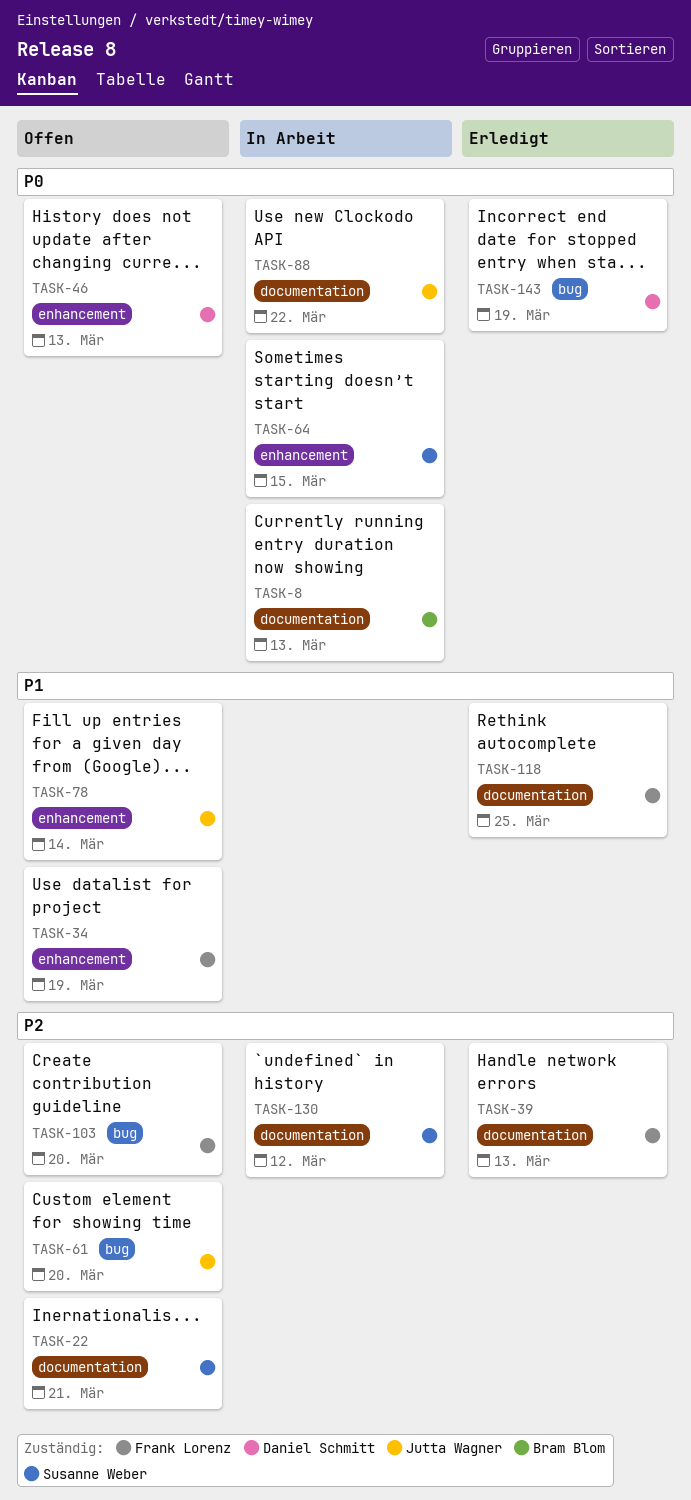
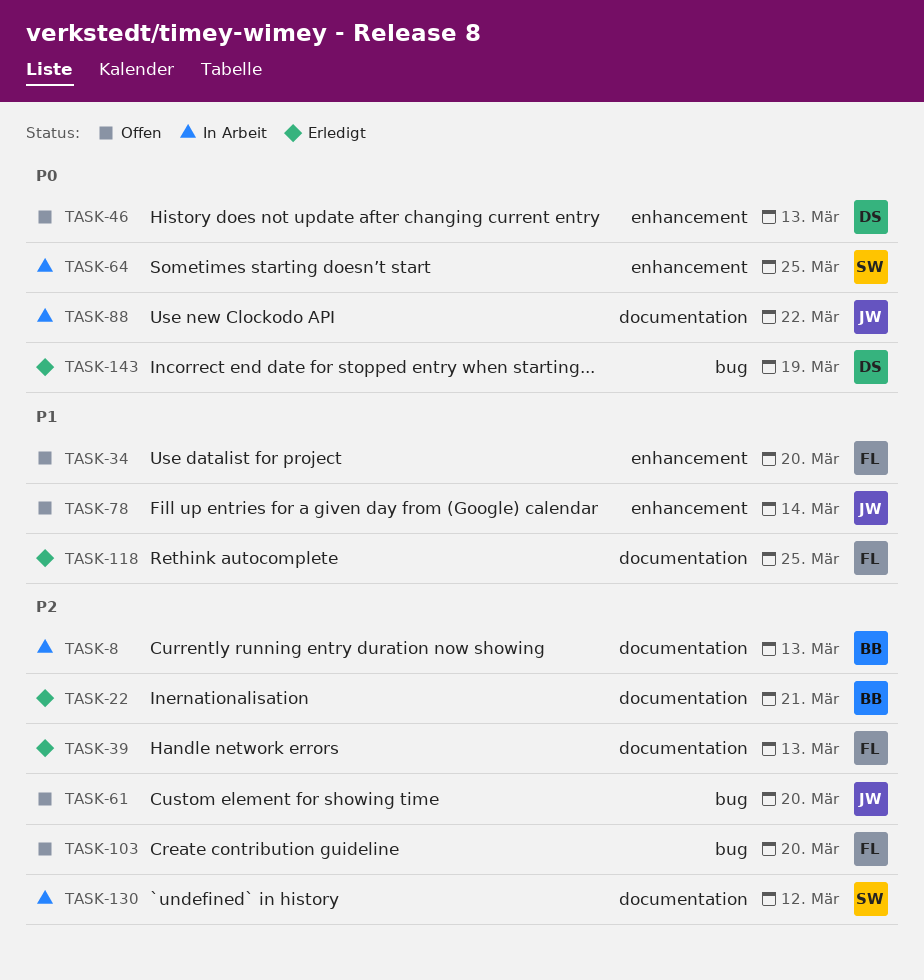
TASK-8, priority: P0 -> P2
TASK-22, status: Offen -> Erledigt
TASK-22, owner: Susanne Weber -> Bram Blom
TASK-34, due: Mar 19 -> Mar 20
TASK-64, due: Mar 15 -> Mar 25

